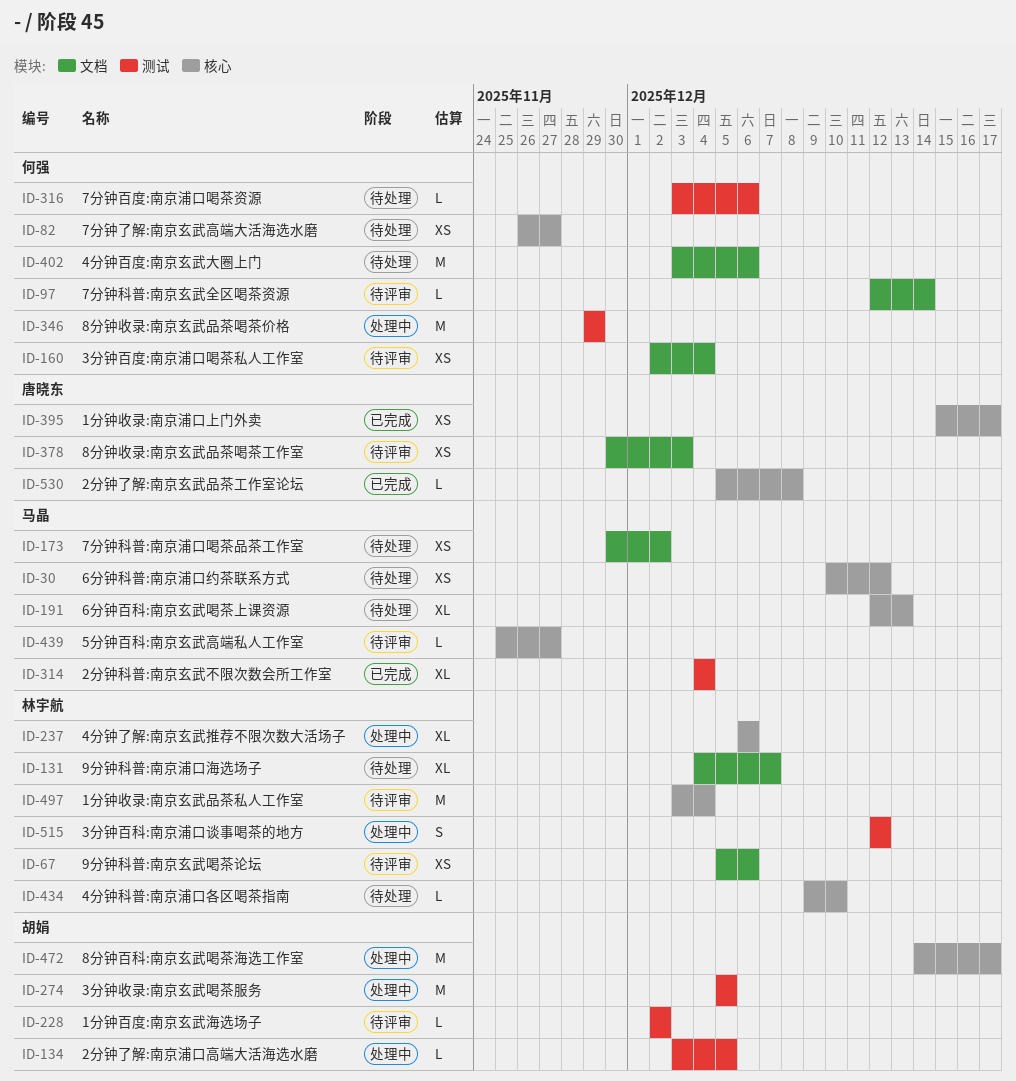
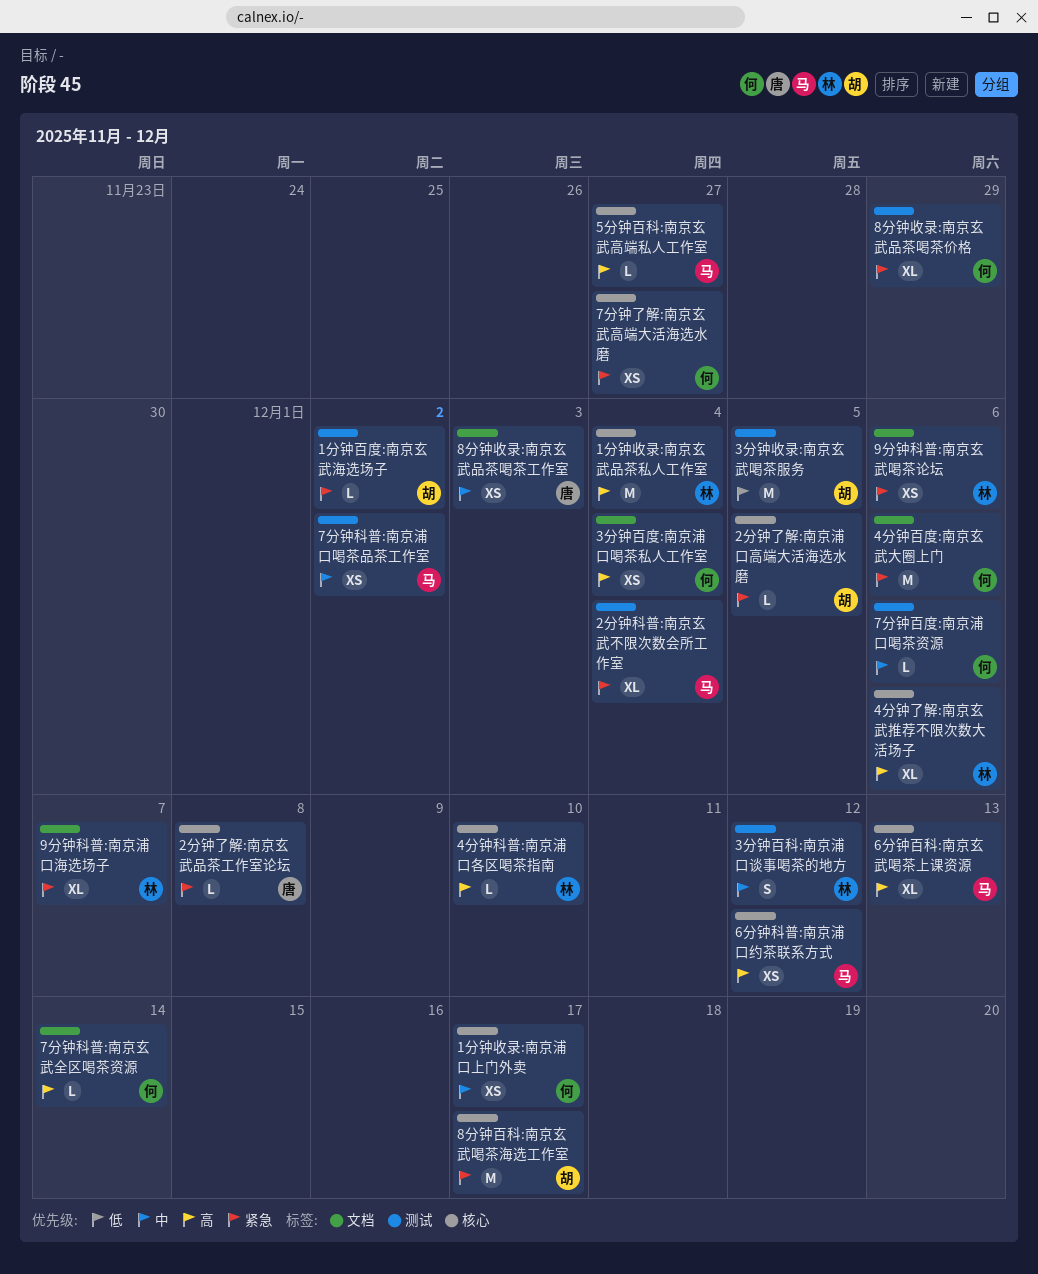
1分钟收录:南京浦口上门外卖, owner: 唐晓东 -> 何强
2分钟了解:南京浦口高端大活海选水磨, label: 测试 -> 核心
7分钟科普:南京浦口喝茶品茶工作室, label: 文档 -> 测试
8分钟收录:南京玄武品茶喝茶价格, estimate: M -> XL

